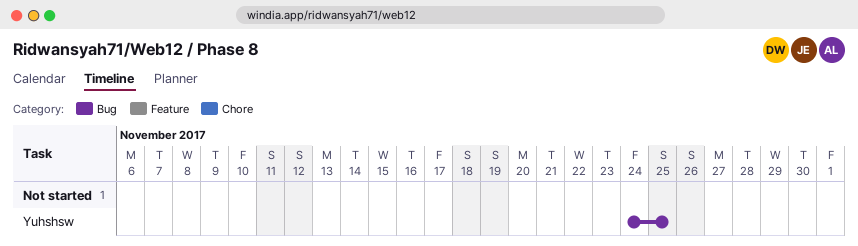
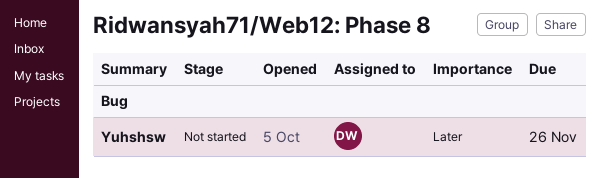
Yuhshsw, due: Nov 25 -> Nov 26

